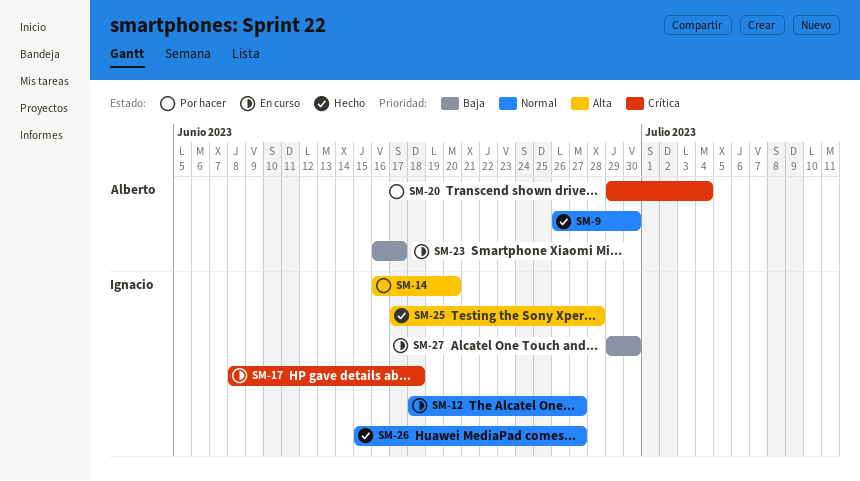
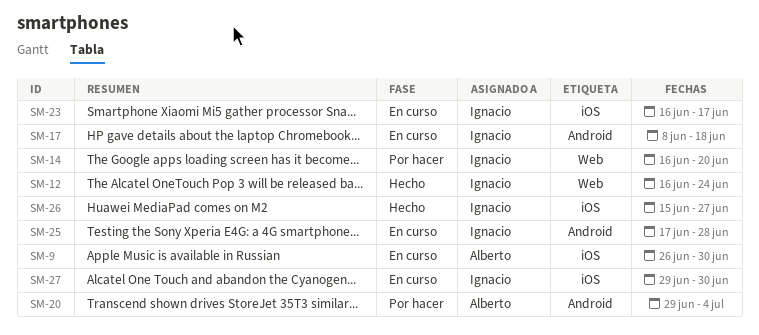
SM-9, status: Hecho -> En curso
SM-12, status: En curso -> Hecho
SM-12, start: Jun 18 -> Jun 16
SM-12, due: Jun 27 -> Jun 24
SM-23, owner: Alberto -> Ignacio
SM-25, status: Hecho -> En curso

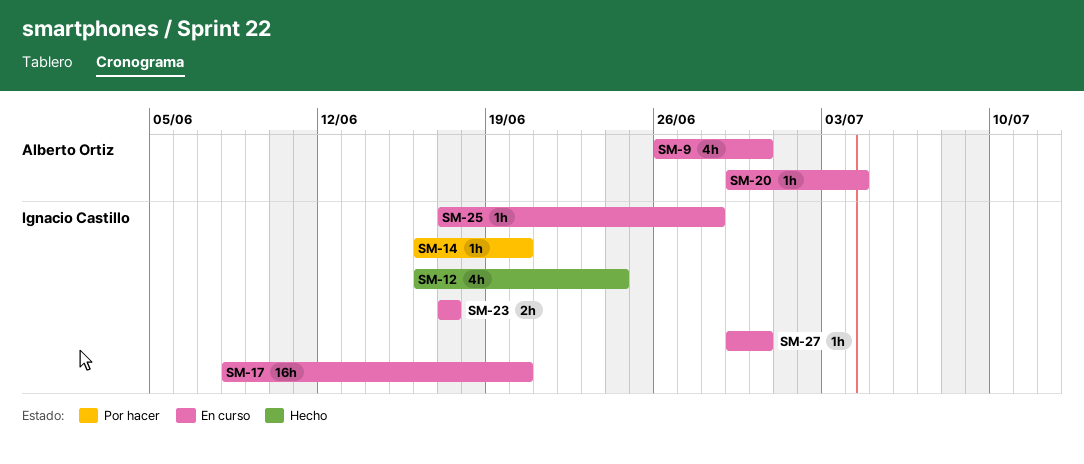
SM-17, due: Jun 18 -> Jun 20
SM-20, status: Por hacer -> En curso
SM-23, start: Jun 16 -> Jun 17
SM-26: present -> none

